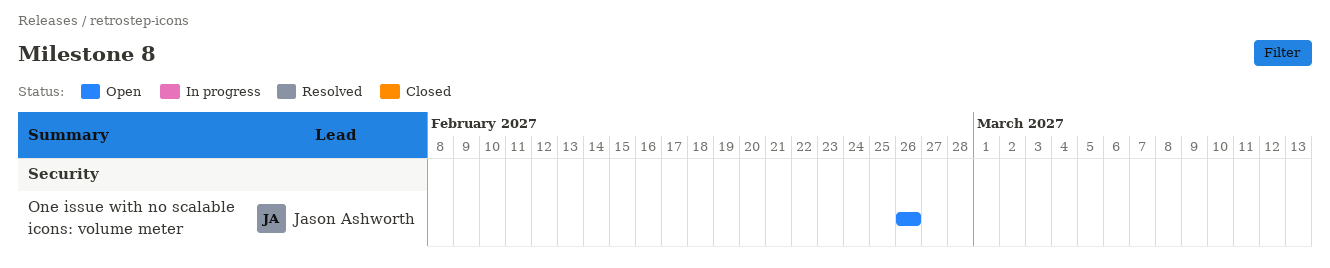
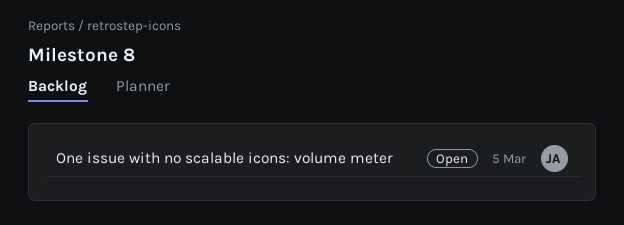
One issue with no scalable icons: volume meter, due: Feb 26 -> Mar 5

